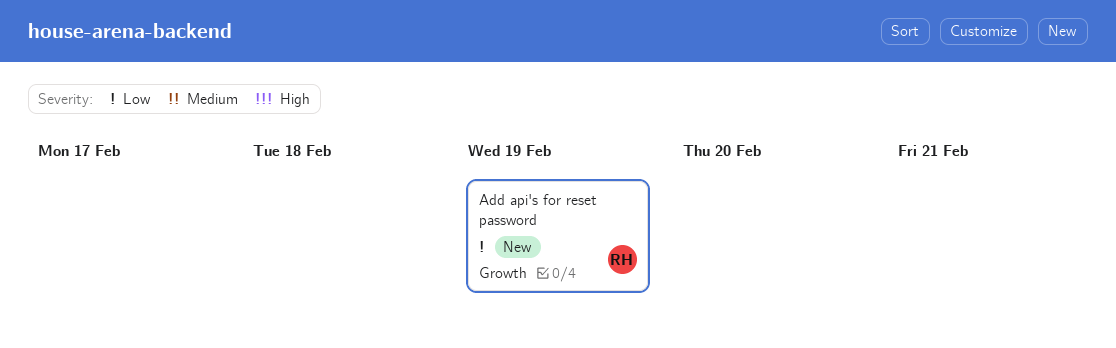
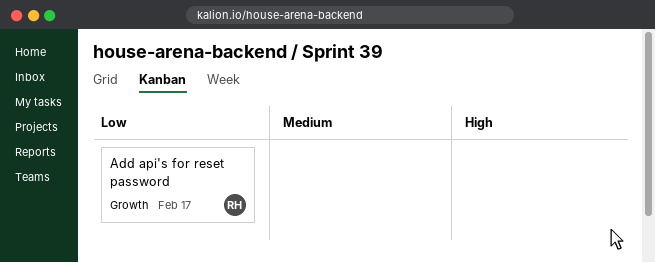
Add api's for reset password, due: Feb 19 -> Feb 17

